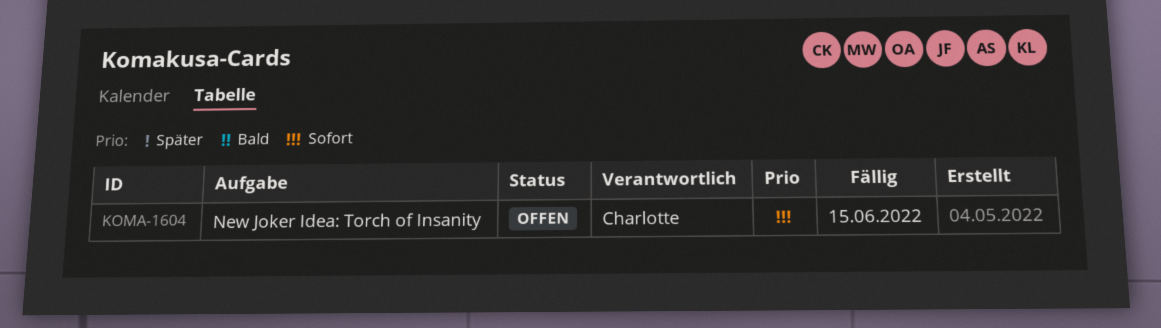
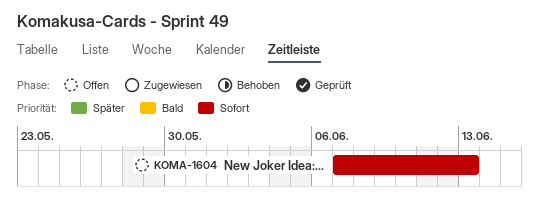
KOMA-1604, due: Jun 15 -> Jun 13

